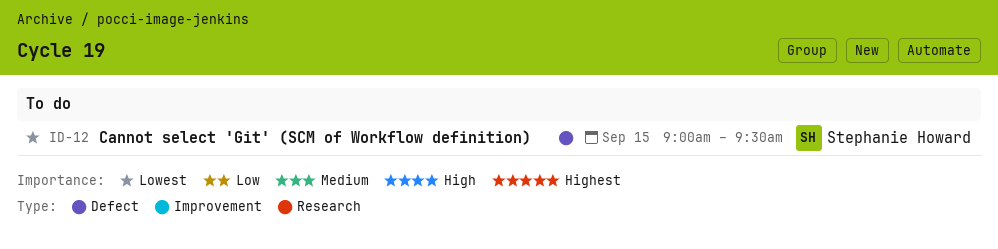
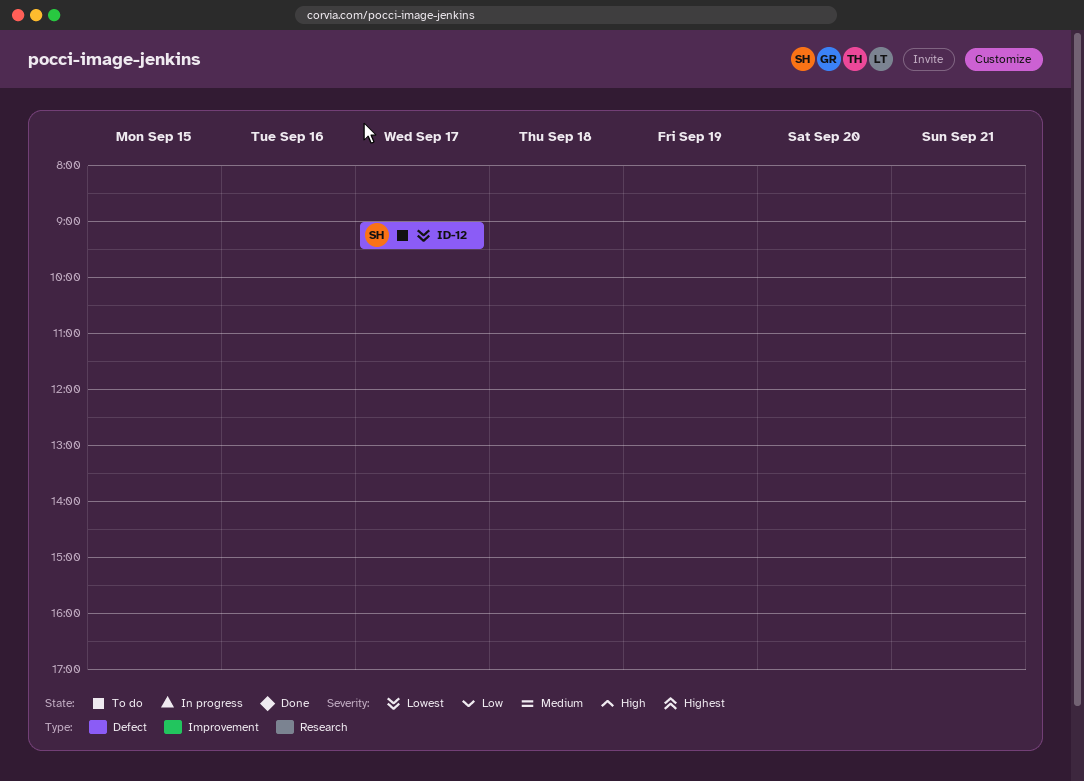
ID-12, day: Sep 15 -> Sep 17

